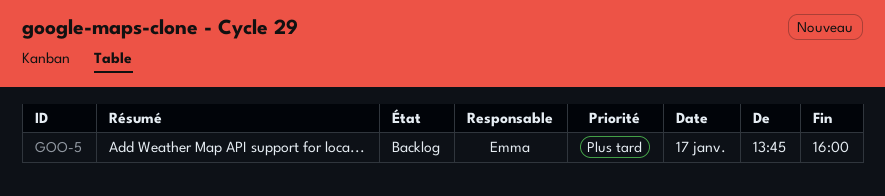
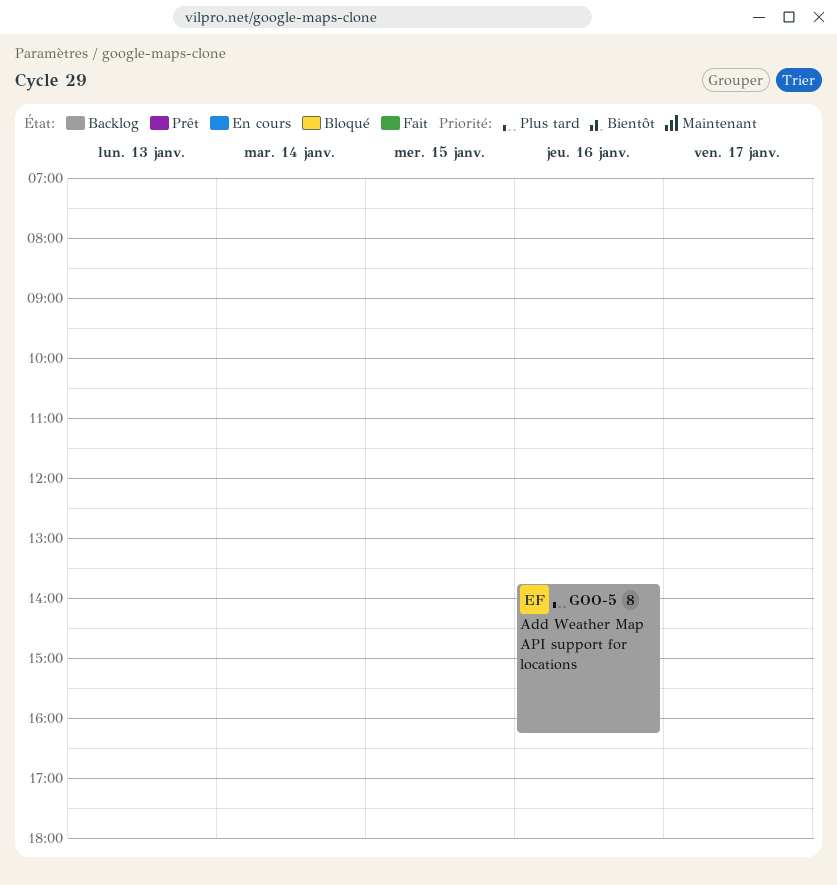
GOO-5, day: Jan 17 -> Jan 16
GOO-5, ends: 16:00 -> 16:15

